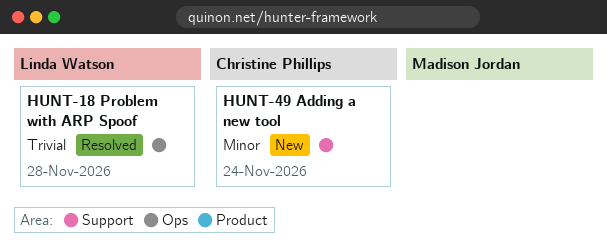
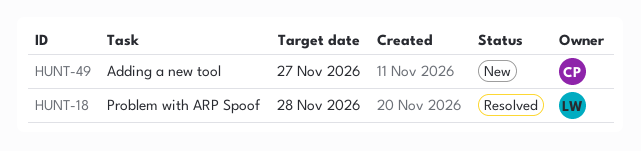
HUNT-49, due: Nov 24 -> Nov 27

